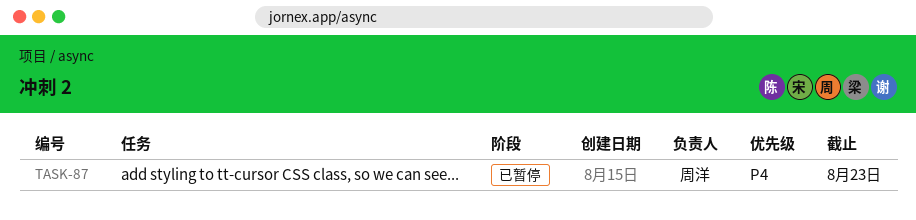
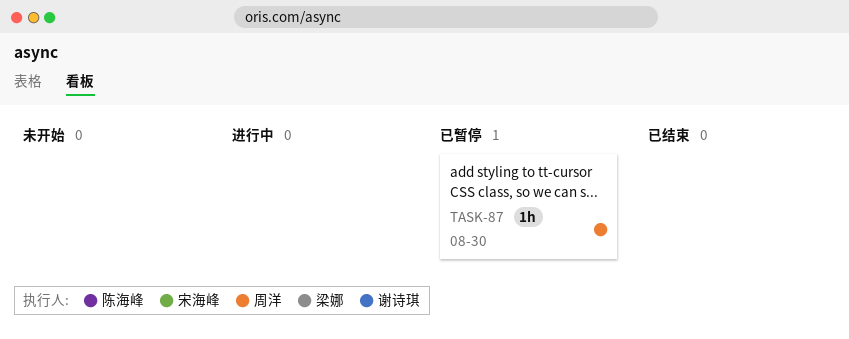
TASK-87, due: Aug 23 -> Aug 30

